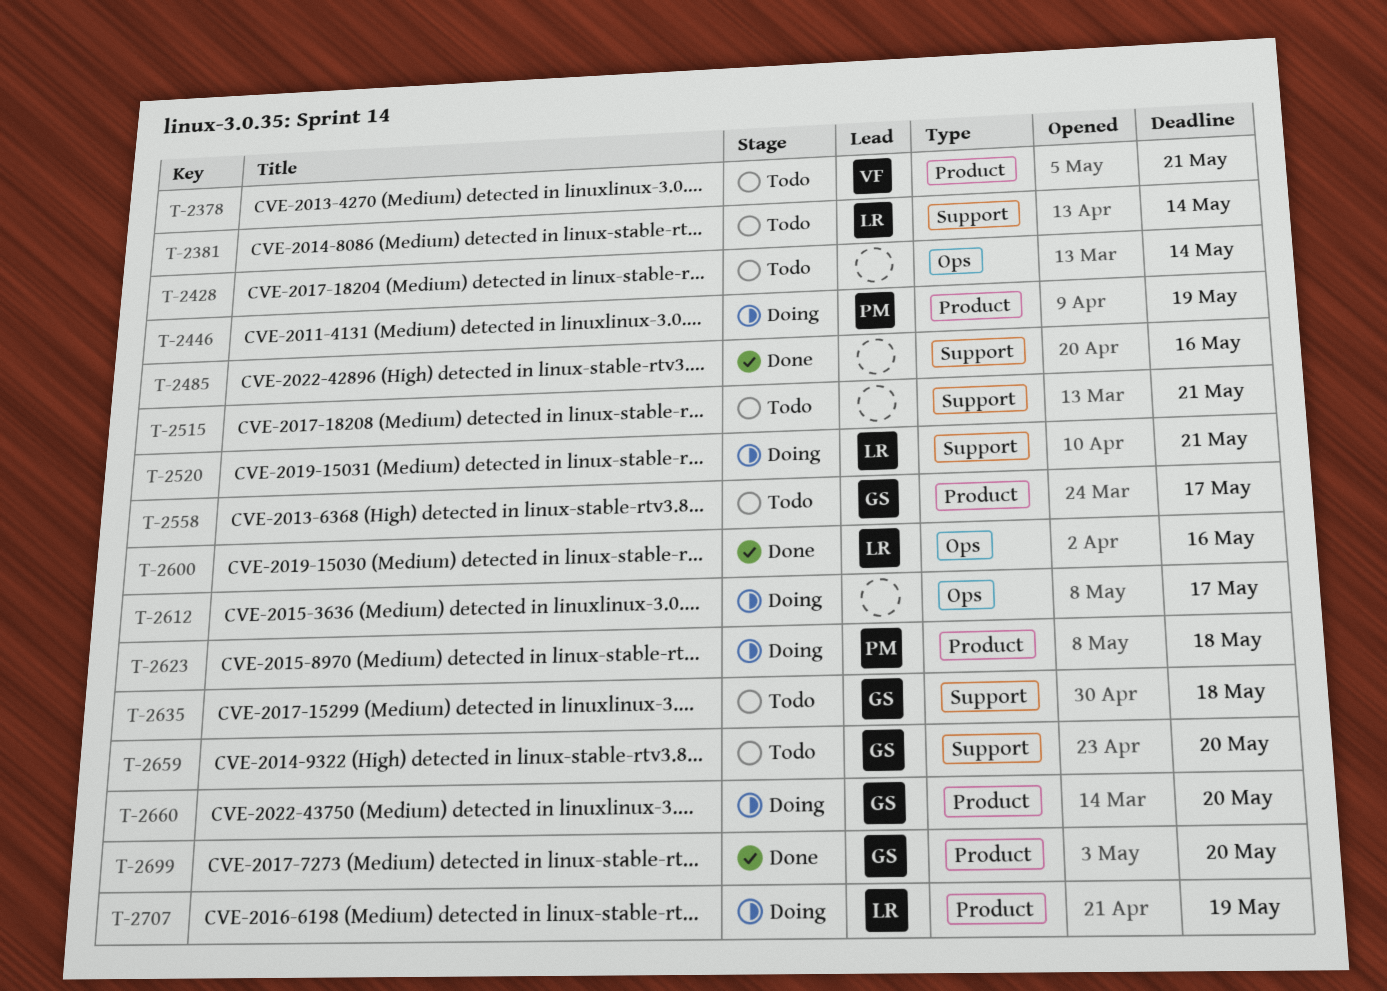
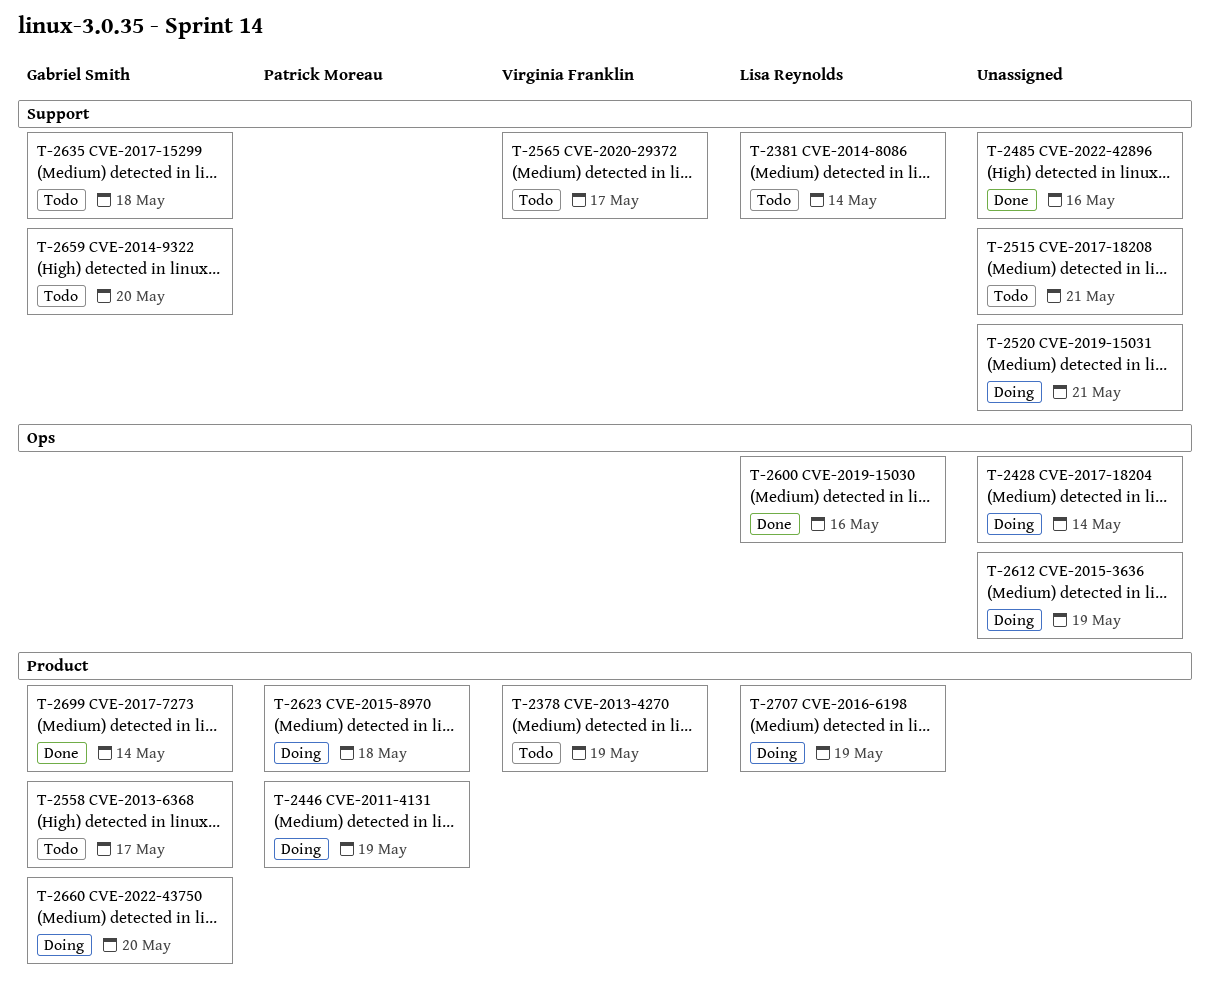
T-2378, due: May 21 -> May 19
T-2428, status: Todo -> Doing
T-2520, owner: Lisa Reynolds -> none
T-2565: none -> present
T-2612, due: May 17 -> May 19
T-2699, due: May 20 -> May 14

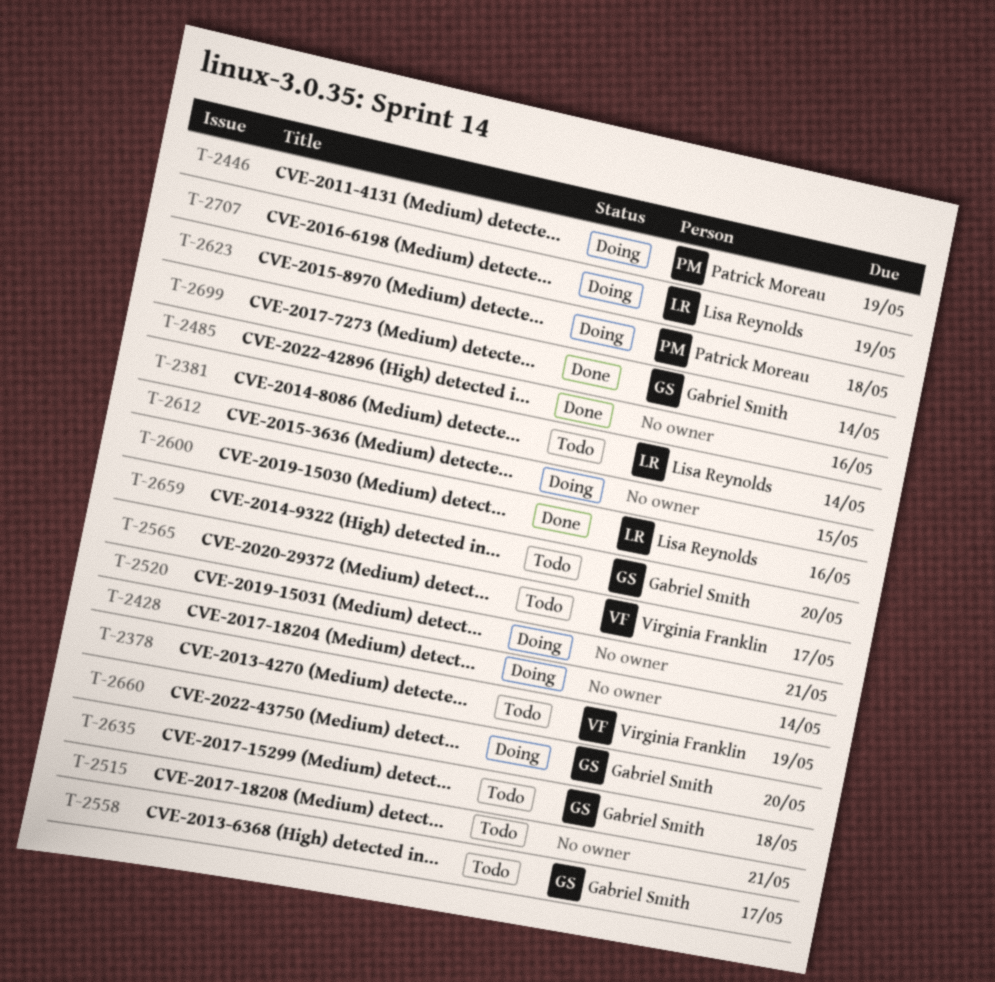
T-2612, due: May 19 -> May 15

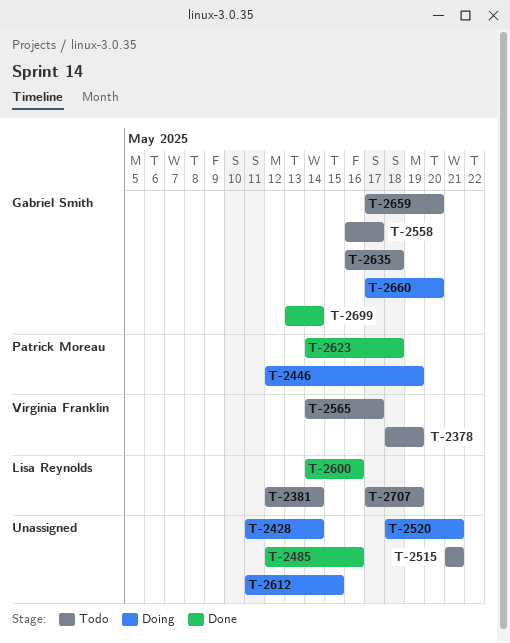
T-2623, status: Doing -> Done
T-2707, status: Doing -> Todo

